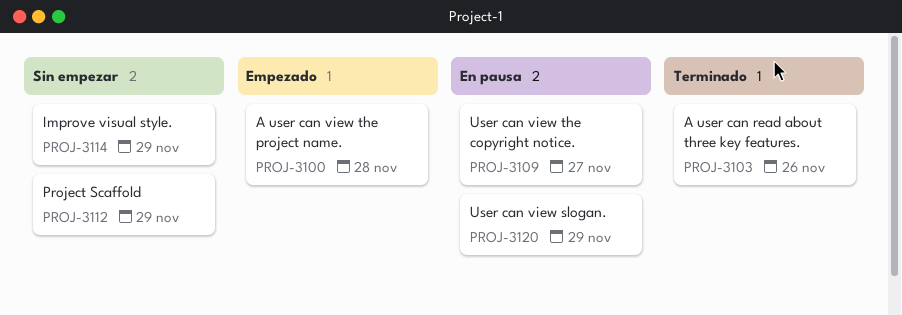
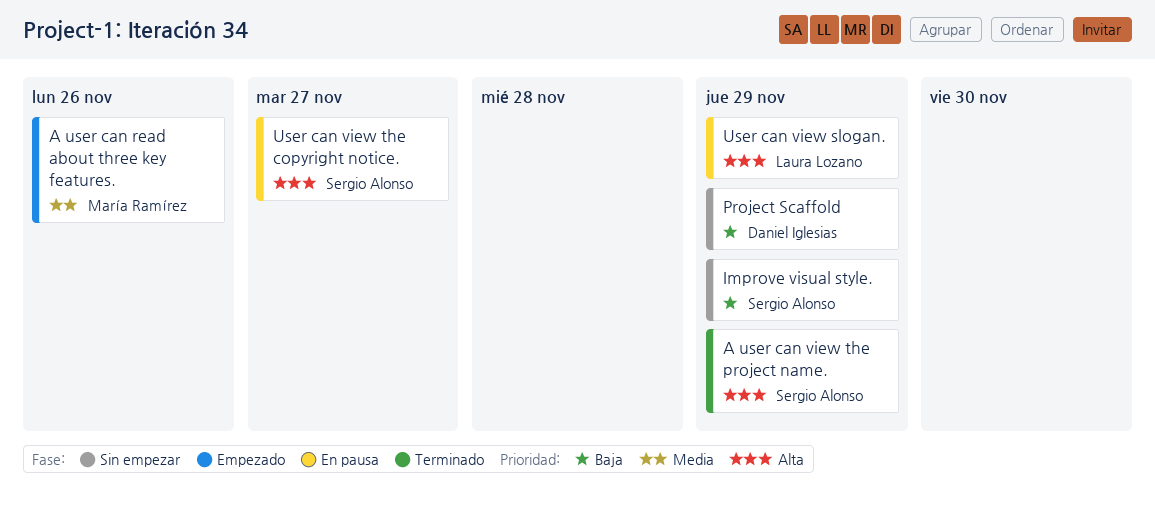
A user can read about three key features., status: Terminado -> Empezado
A user can view the project name., status: Empezado -> Terminado
A user can view the project name., due: Nov 28 -> Nov 29

